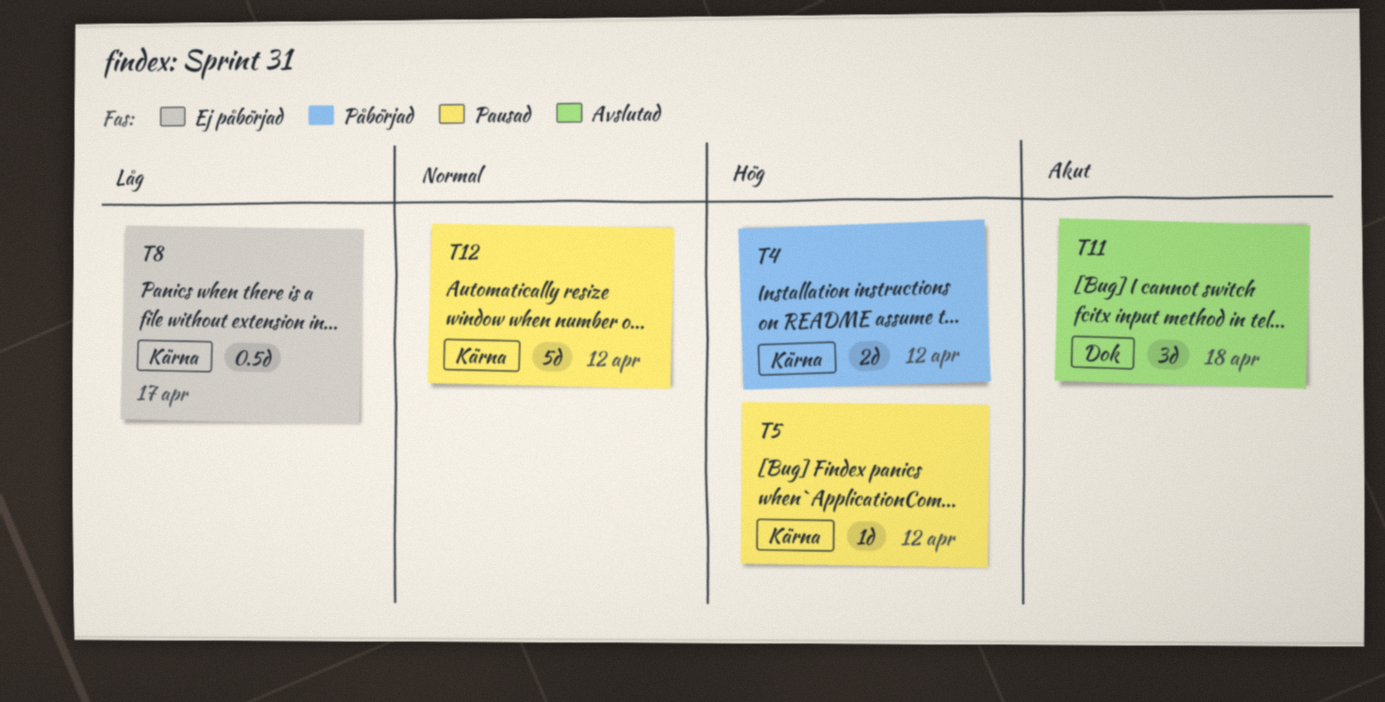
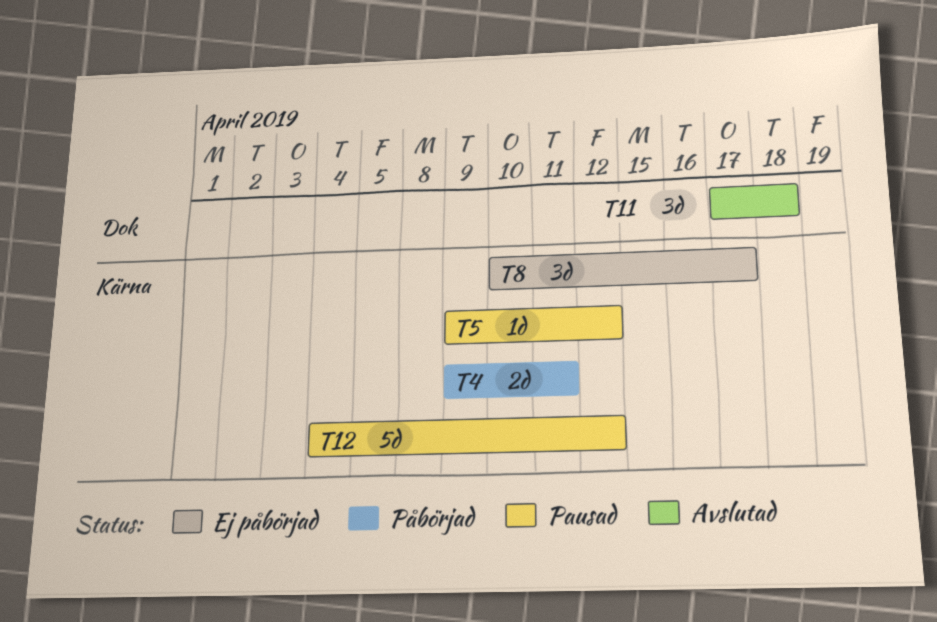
T4, due: Apr 12 -> Apr 11
T8, estimate: 0.5d -> 3d

